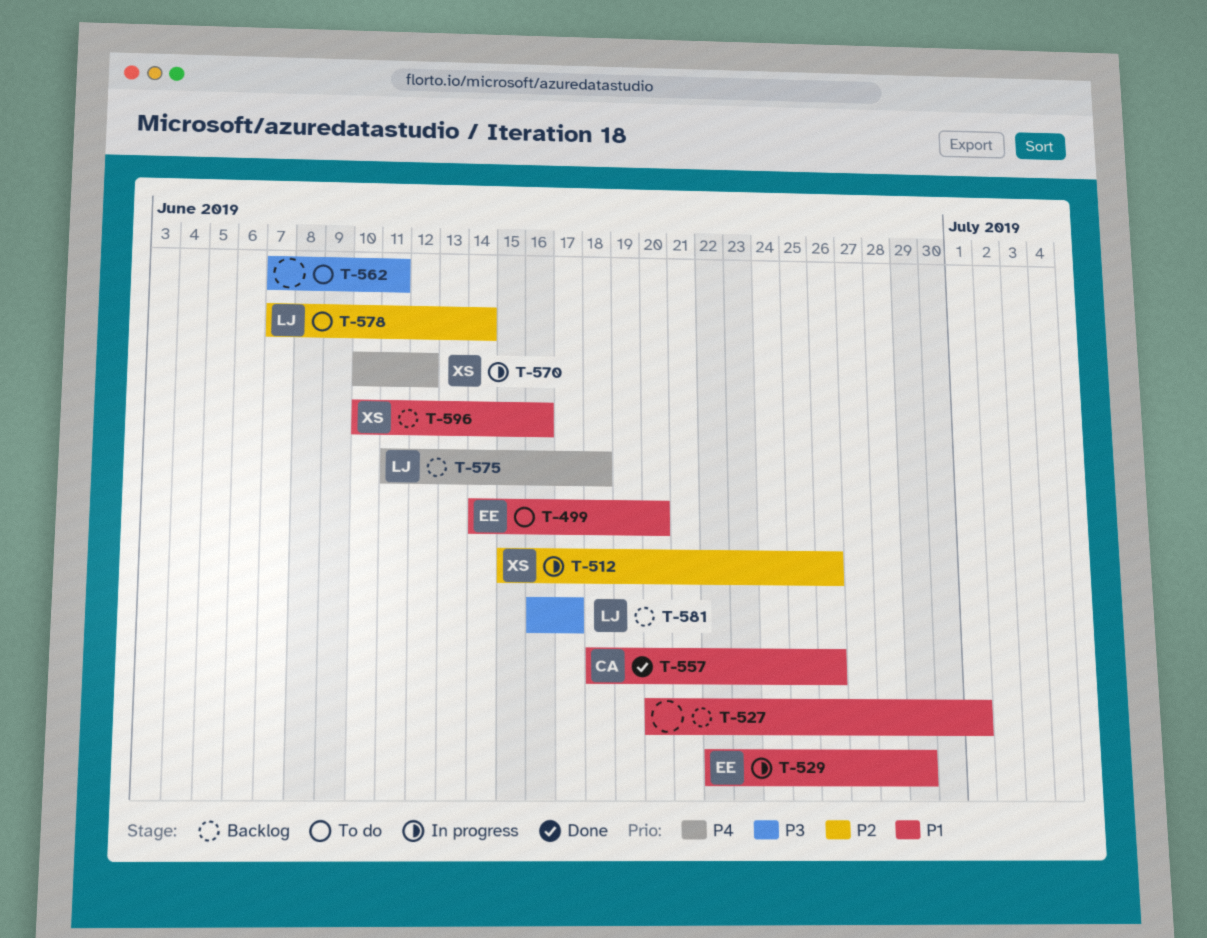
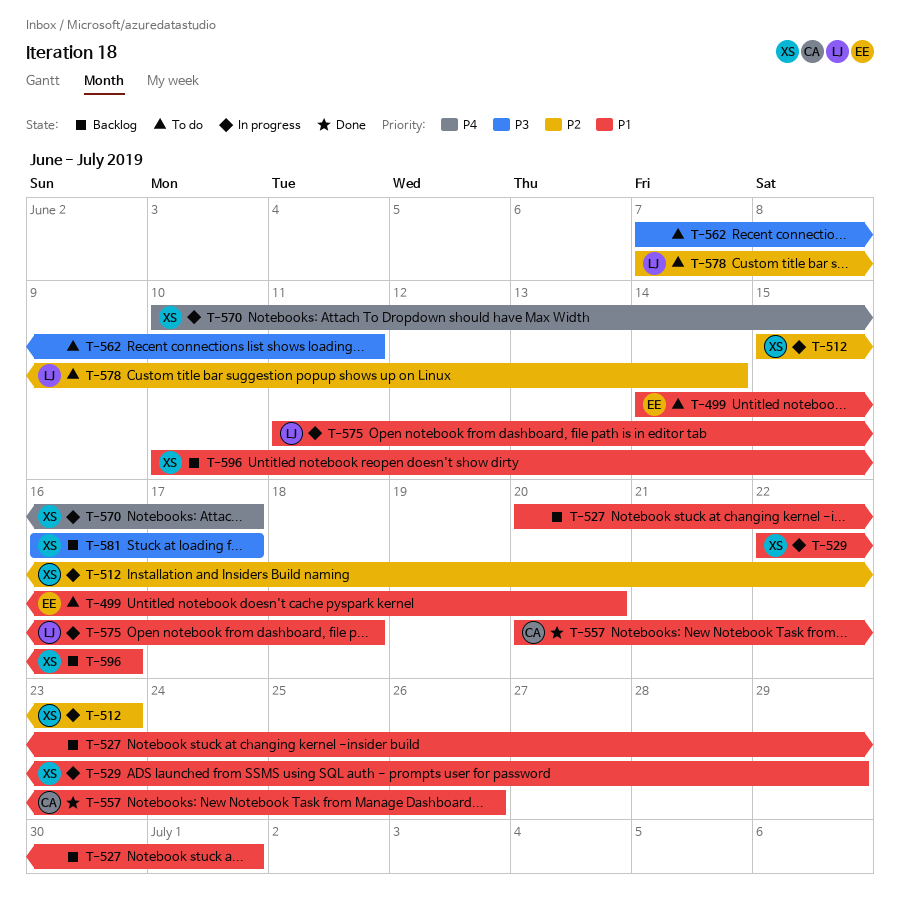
T-512, due: Jun 26 -> Jun 23
T-529, owner: EE -> XS
T-557, start: Jun 18 -> Jun 20
T-570, due: Jun 12 -> Jun 17
T-575, status: Backlog -> In progress
T-575, priority: P4 -> P1
T-581, owner: LJ -> XS

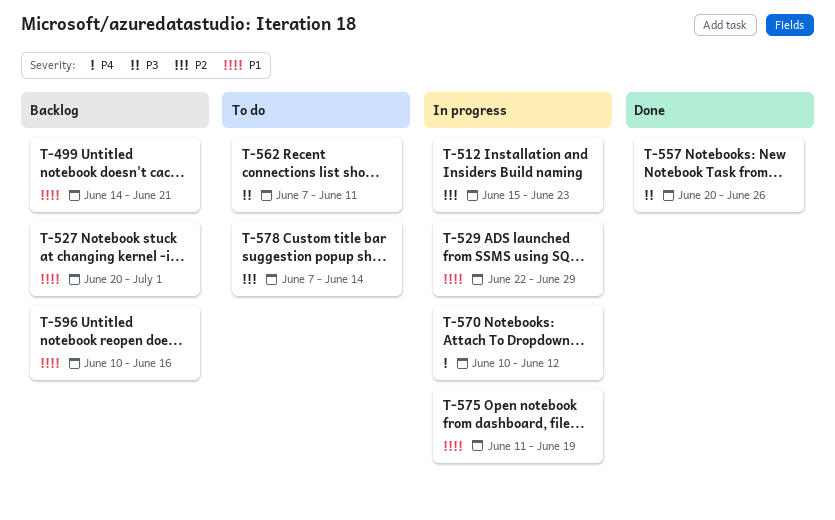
T-499, status: To do -> Backlog
T-499, due: Jun 20 -> Jun 21
T-557, priority: P1 -> P3
T-570, due: Jun 17 -> Jun 12
T-575, due: Jun 18 -> Jun 19
T-581: present -> none

